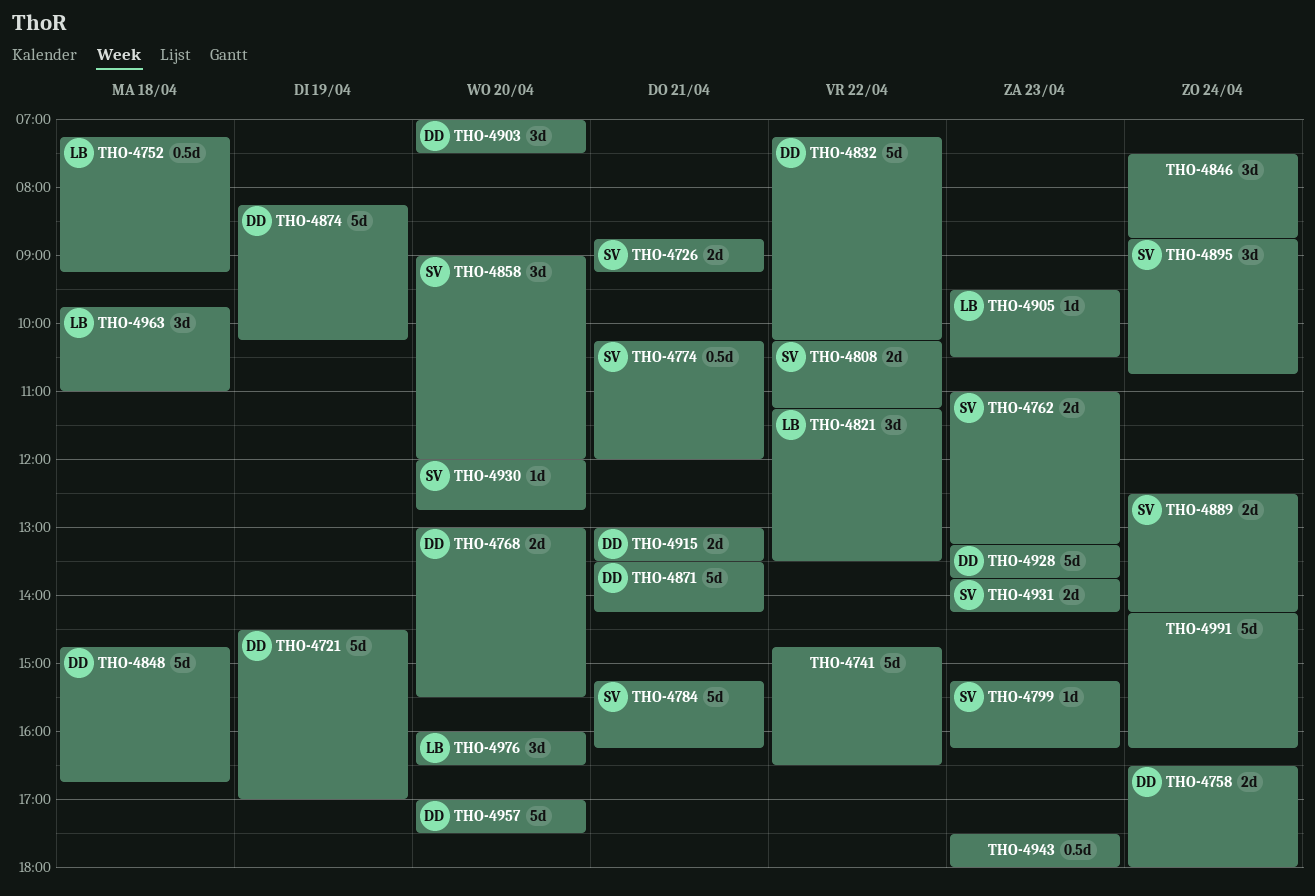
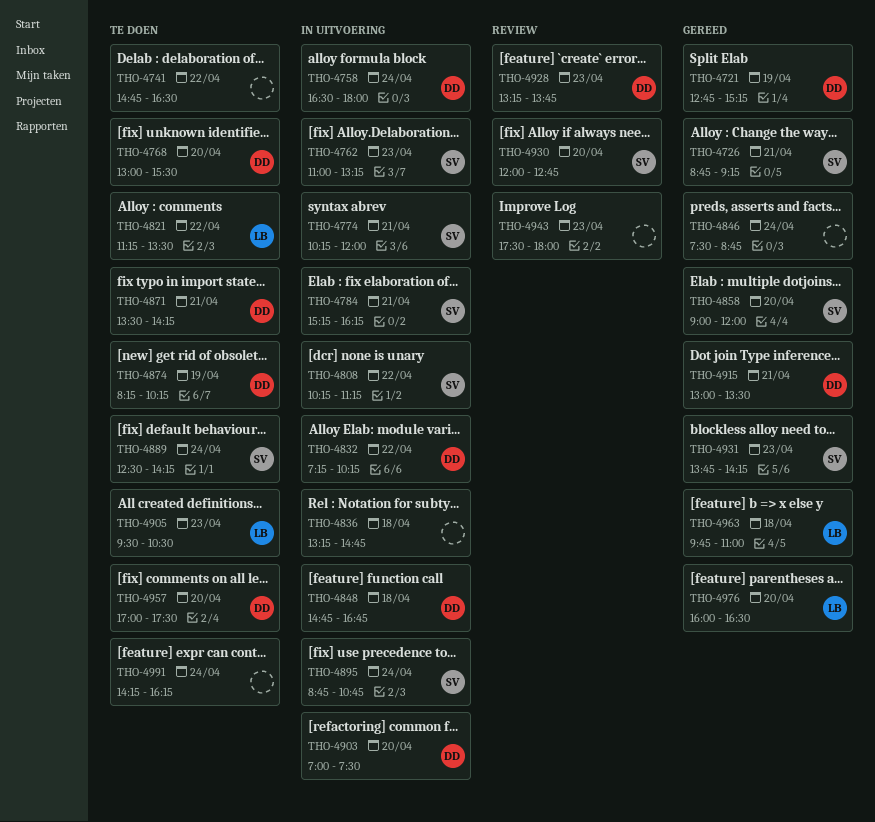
THO-4721, begins: 14:30 -> 12:45
THO-4721, ends: 17:00 -> 15:15
THO-4752: present -> none
THO-4799: present -> none
THO-4836: none -> present

